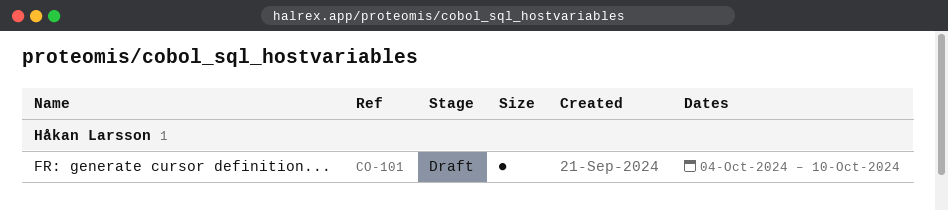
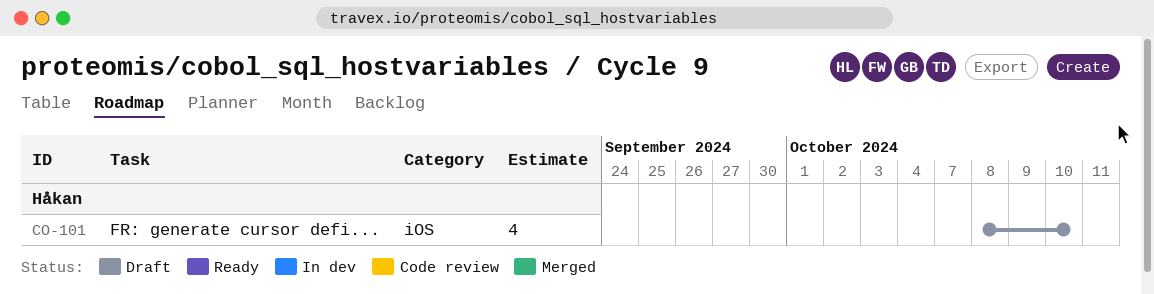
CO-101, estimate: 1 -> 4
CO-101, start: Oct 4 -> Oct 8

